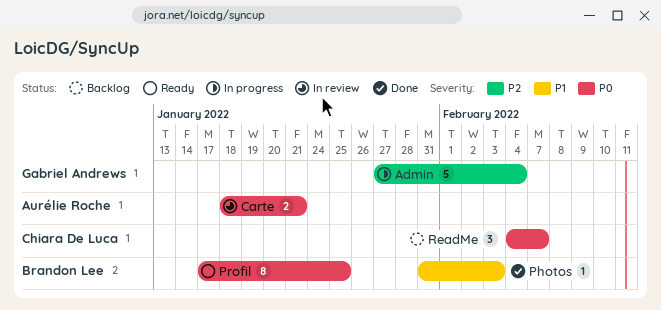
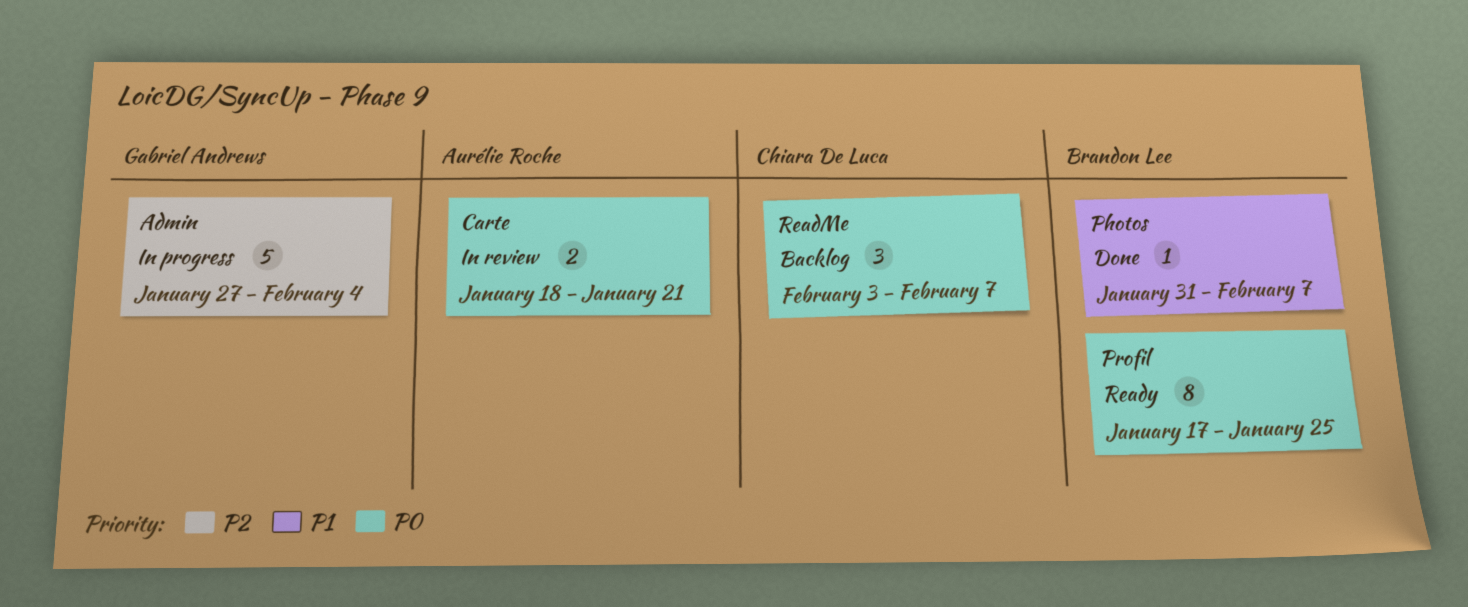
Photos, due: Feb 3 -> Feb 7
ReadMe, start: Feb 4 -> Feb 3

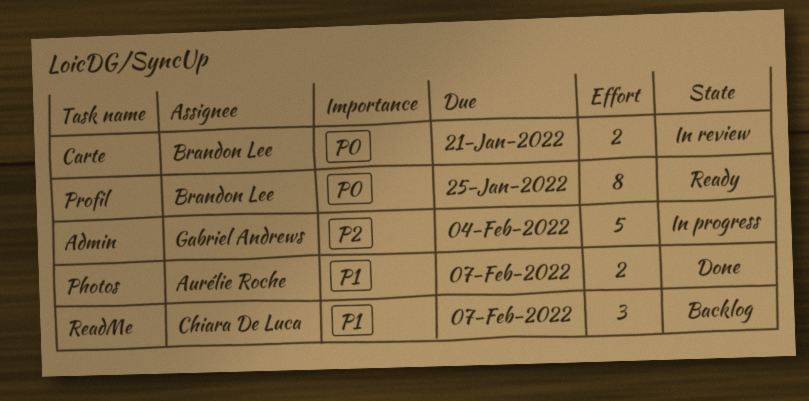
Carte, owner: Aurélie Roche -> Brandon Lee
Photos, owner: Brandon Lee -> Aurélie Roche
Photos, estimate: 1 -> 2
ReadMe, priority: P0 -> P1

